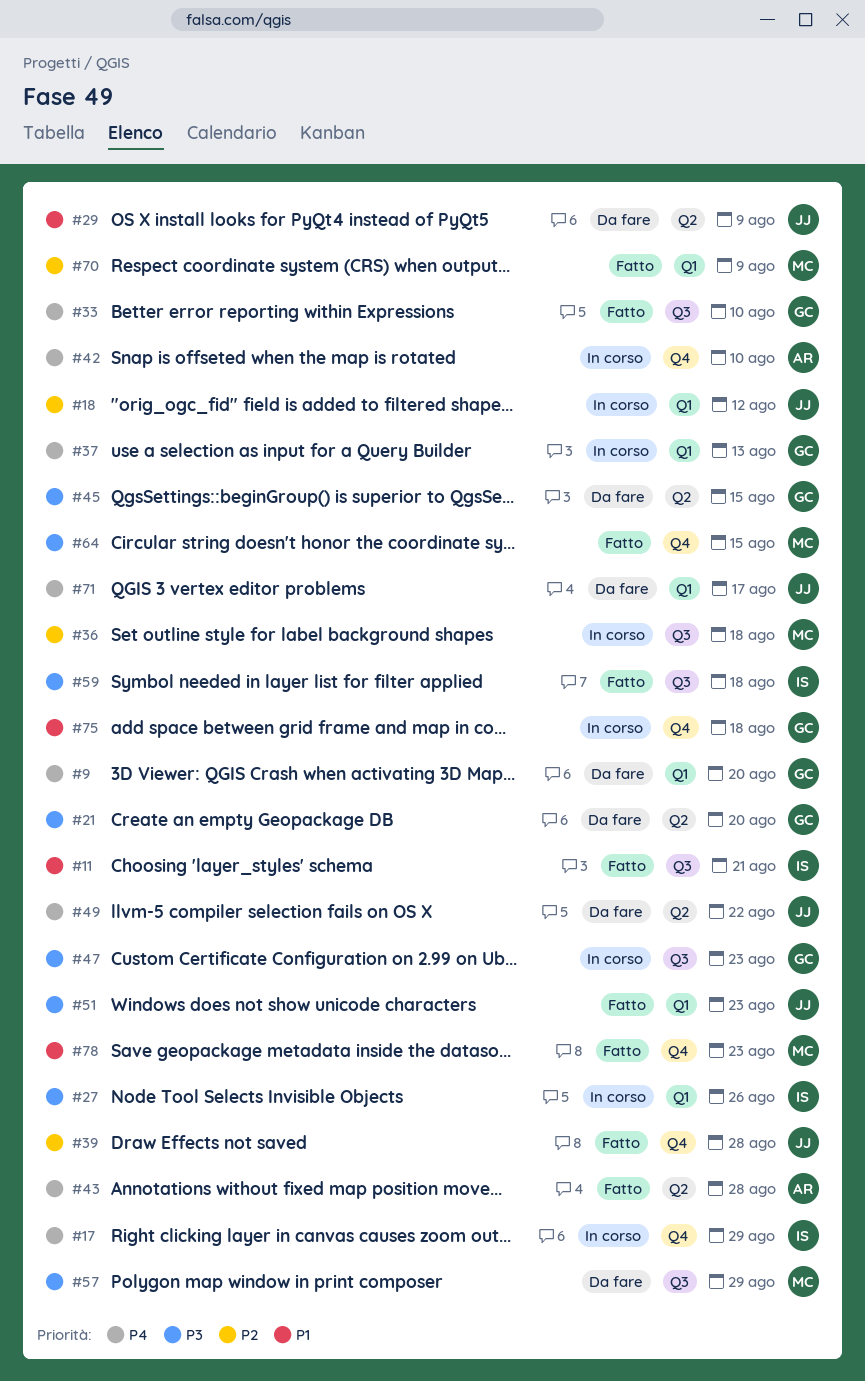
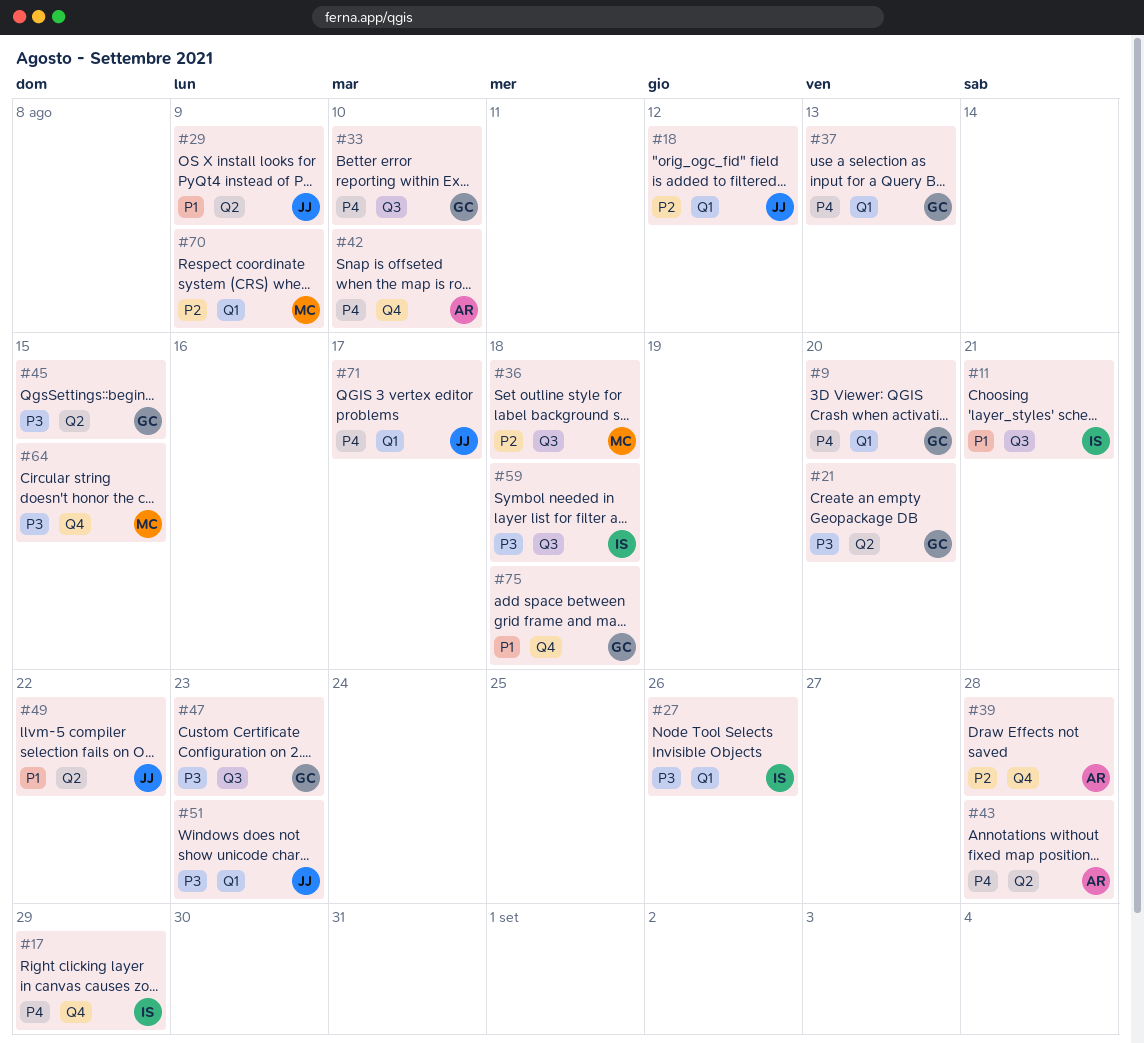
#39, owner: JJ -> AR
#49, priority: P4 -> P1
#57: present -> none
#78: present -> none

